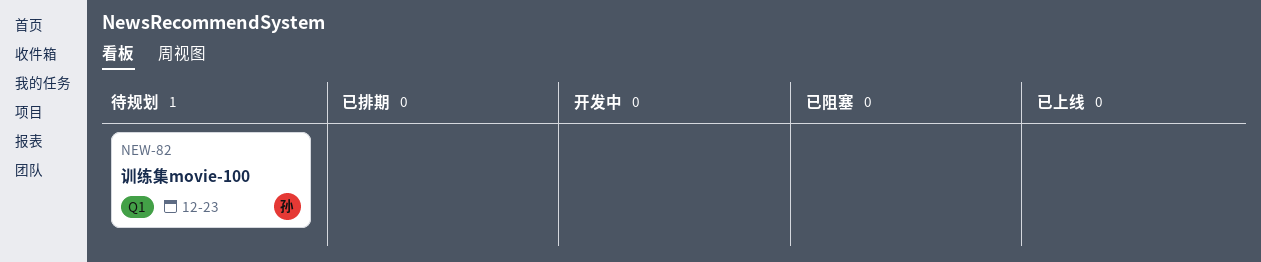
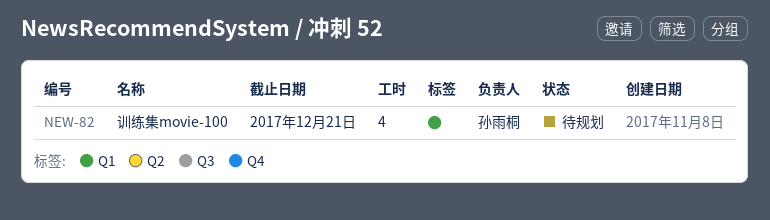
NEW-82, due: Dec 23 -> Dec 21

